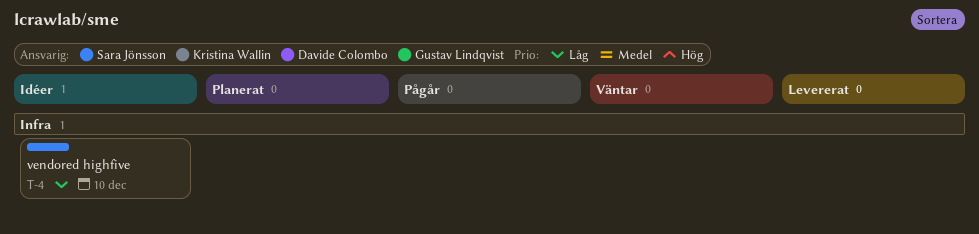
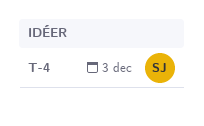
T-4, due: Dec 10 -> Dec 3

